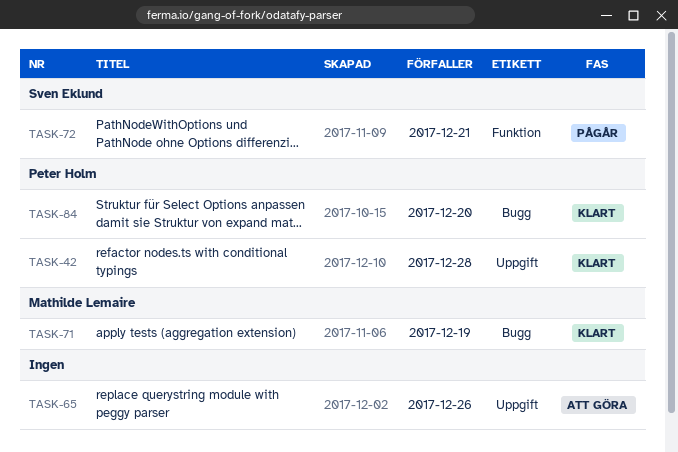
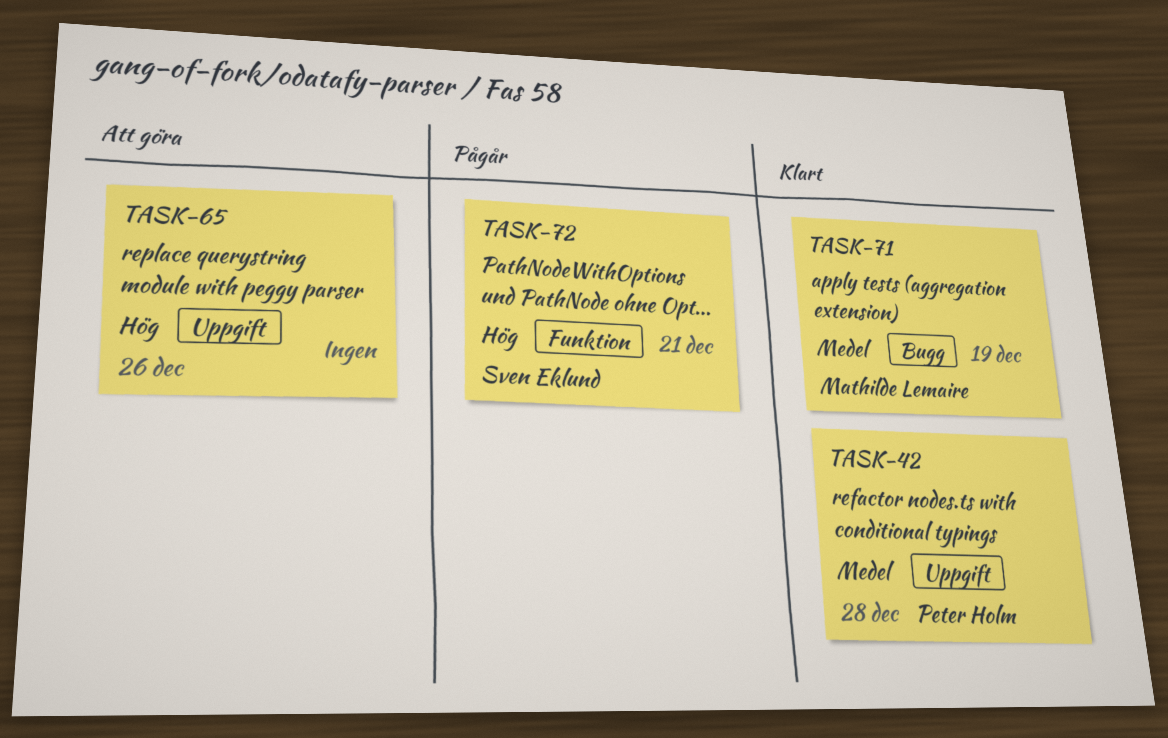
TASK-84: present -> none

